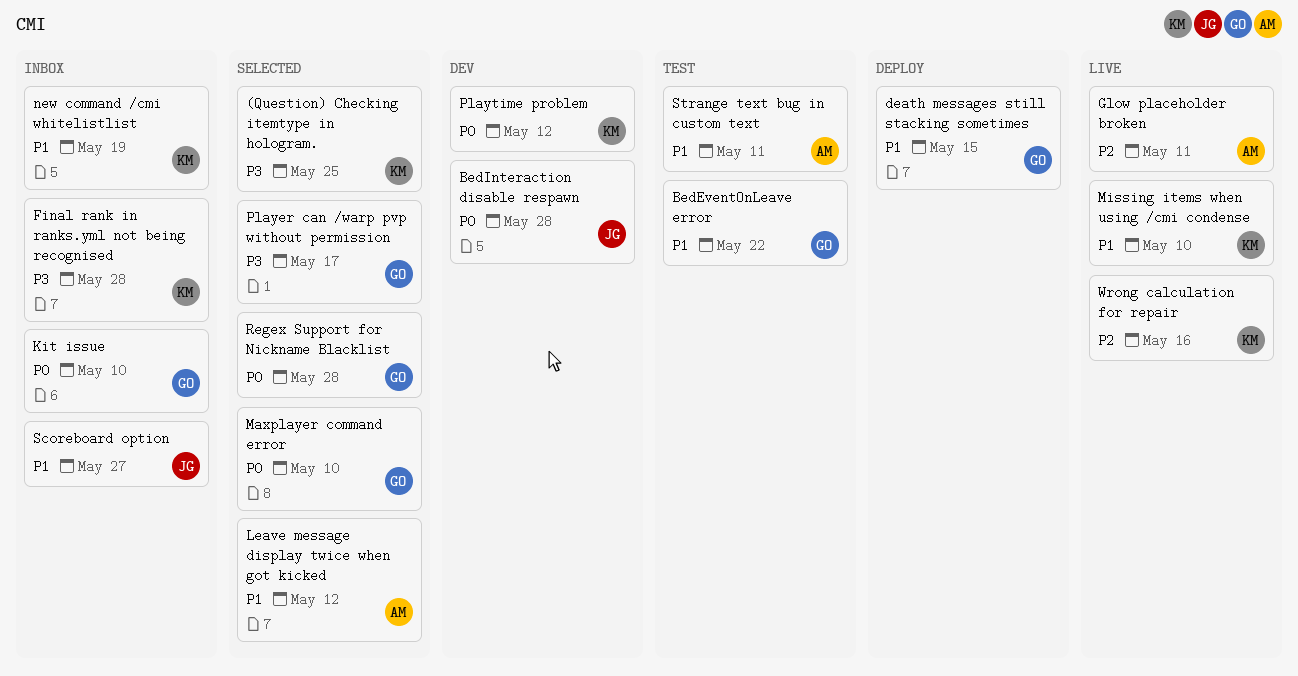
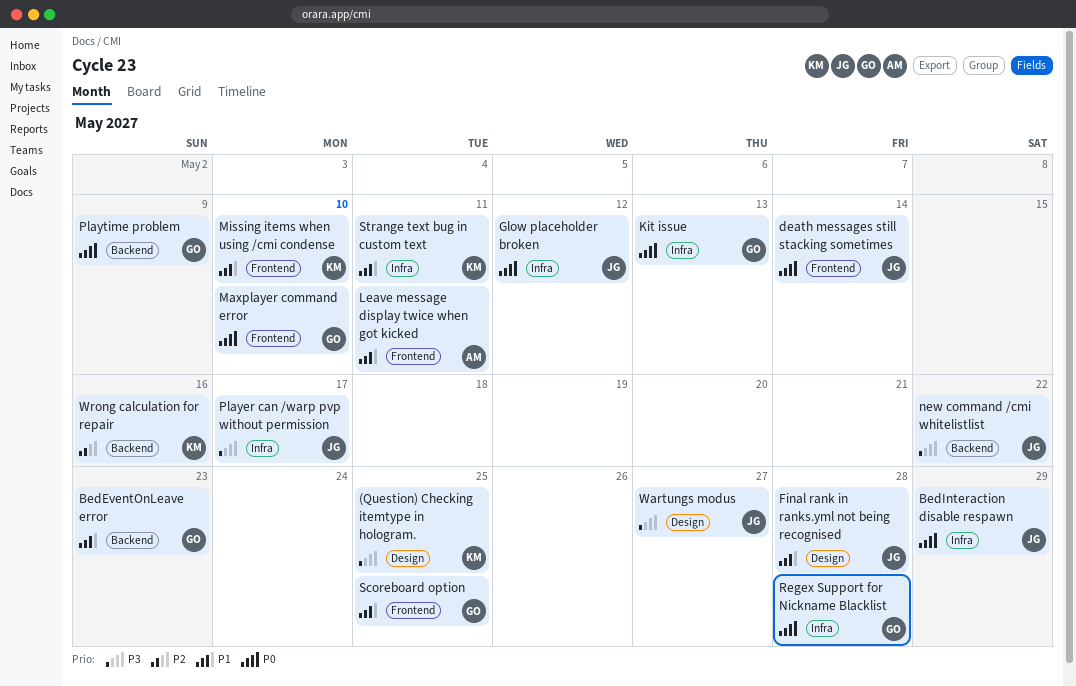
BedEventOnLeave error, due: May 22 -> May 23
BedInteraction disable respawn, due: May 28 -> May 29
death messages still stacking sometimes, owner: GO -> JG
death messages still stacking sometimes, priority: P1 -> P0
death messages still stacking sometimes, due: May 15 -> May 14
Final rank in ranks.yml not being recognised, owner: KM -> JG
Final rank in ranks.yml not being recognised, priority: P3 -> P1
Glow placeholder broken, owner: AM -> JG
Glow placeholder broken, priority: P2 -> P0
Glow placeholder broken, due: May 11 -> May 12
Kit issue, due: May 10 -> May 13
Leave message display twice when got kicked, due: May 12 -> May 11
new command /cmi whitelistlist, owner: KM -> JG
new command /cmi whitelistlist, priority: P1 -> P3
new command /cmi whitelistlist, due: May 19 -> May 22
Player can /warp pvp without permission, owner: GO -> JG
Playtime problem, owner: KM -> GO
Playtime problem, due: May 12 -> May 9
Scoreboard option, owner: JG -> GO
Scoreboard option, due: May 27 -> May 25
Strange text bug in custom text, owner: AM -> KM
Wartungs modus: none -> present

